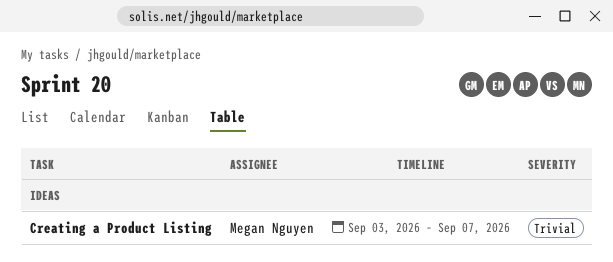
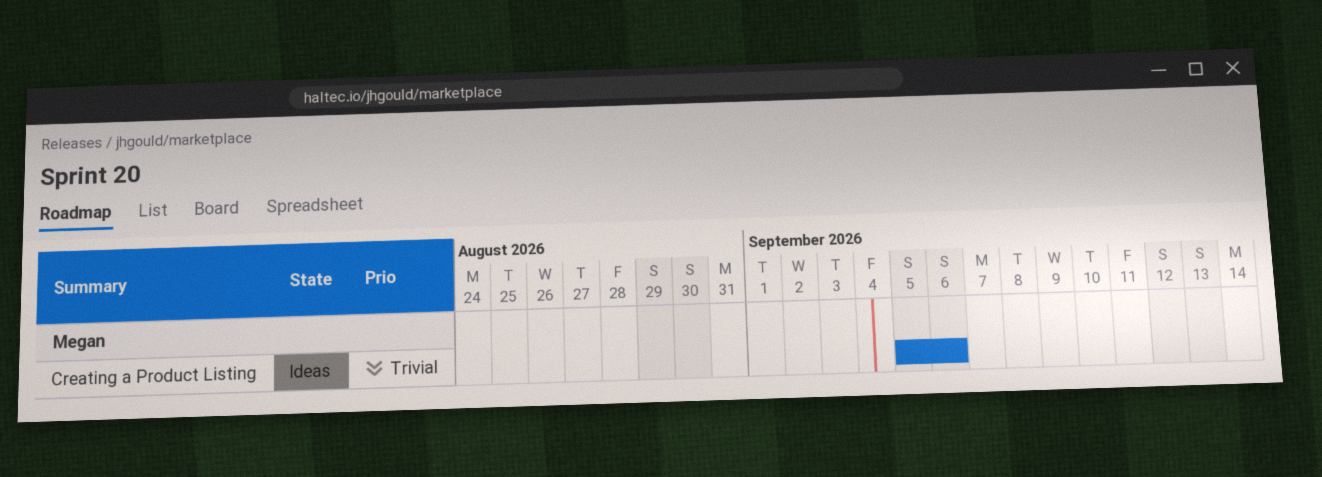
Creating a Product Listing, start: Sep 3 -> Sep 5
Creating a Product Listing, due: Sep 7 -> Sep 6

